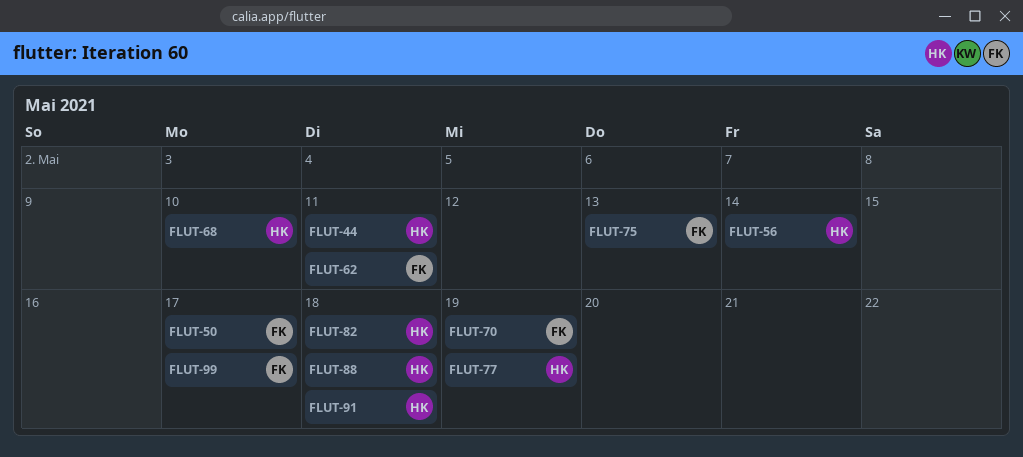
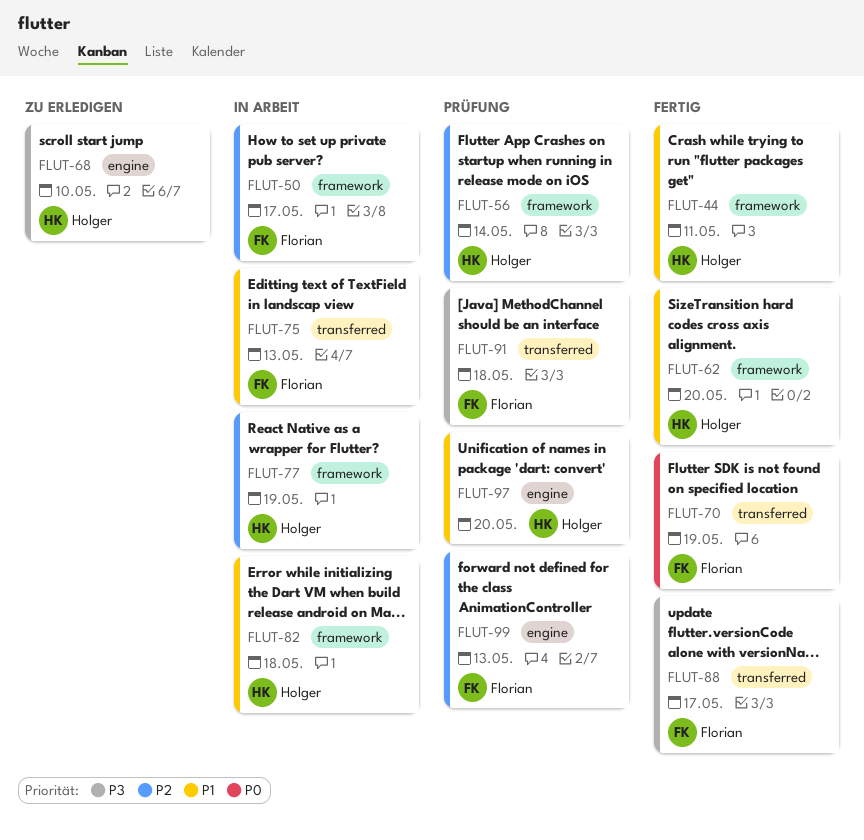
FLUT-62, owner: Florian -> Holger
FLUT-62, due: May 11 -> May 20
FLUT-88, owner: Holger -> Florian
FLUT-88, due: May 18 -> May 17
FLUT-91, owner: Holger -> Florian
FLUT-97: none -> present
FLUT-99, due: May 17 -> May 13

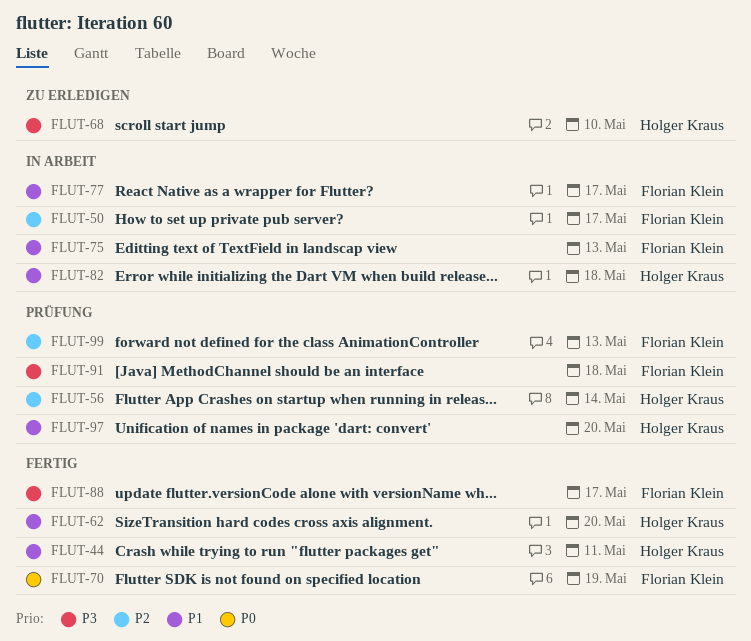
FLUT-77, owner: Holger Kraus -> Florian Klein
FLUT-77, priority: P2 -> P1
FLUT-77, due: May 19 -> May 17

